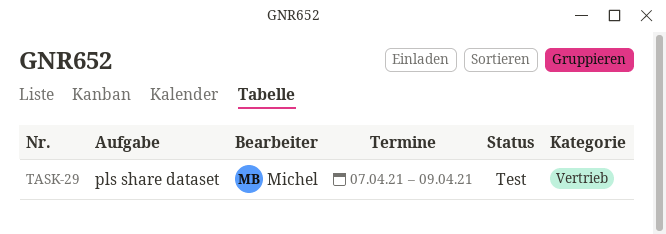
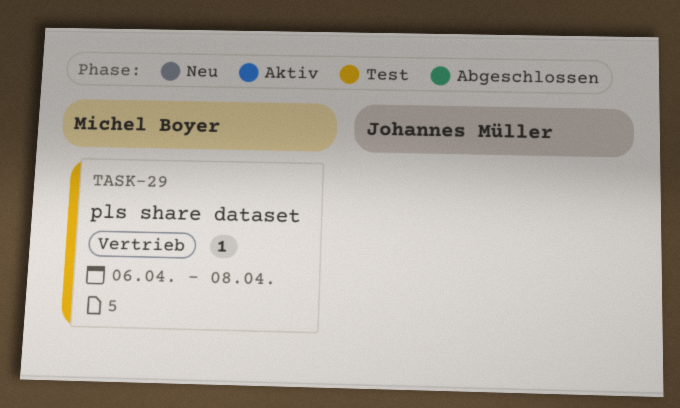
TASK-29, start: Apr 7 -> Apr 6
TASK-29, due: Apr 9 -> Apr 8

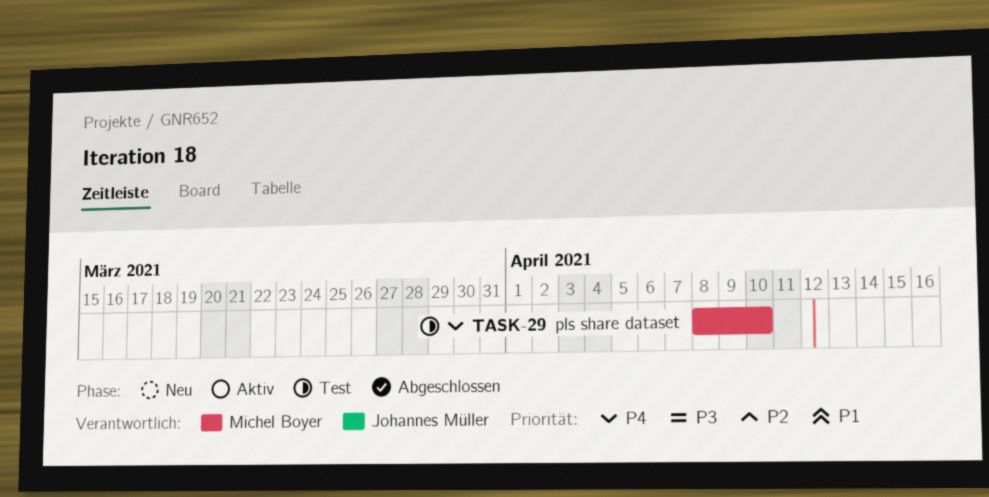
TASK-29, start: Apr 6 -> Apr 8
TASK-29, due: Apr 8 -> Apr 10

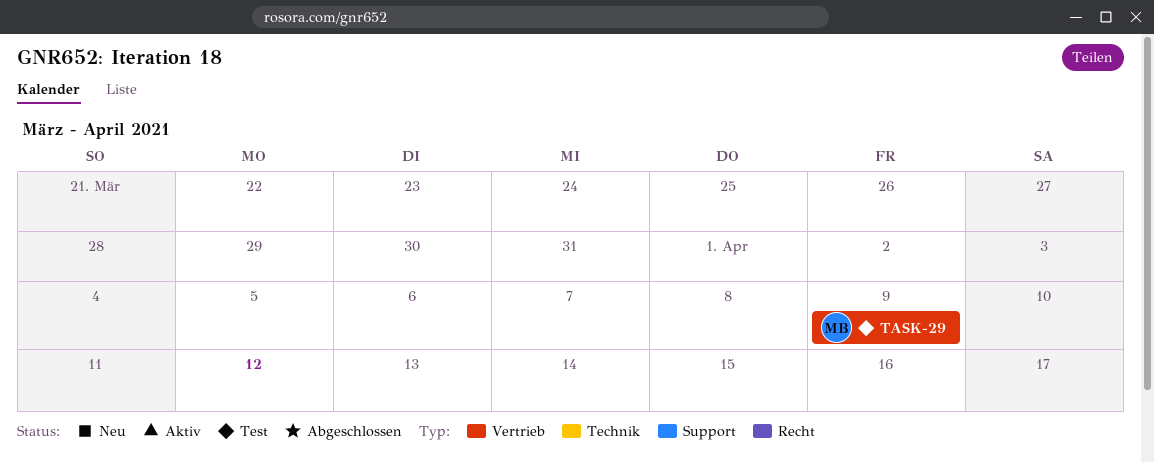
TASK-29, start: Apr 8 -> Apr 9
TASK-29, due: Apr 10 -> Apr 9

